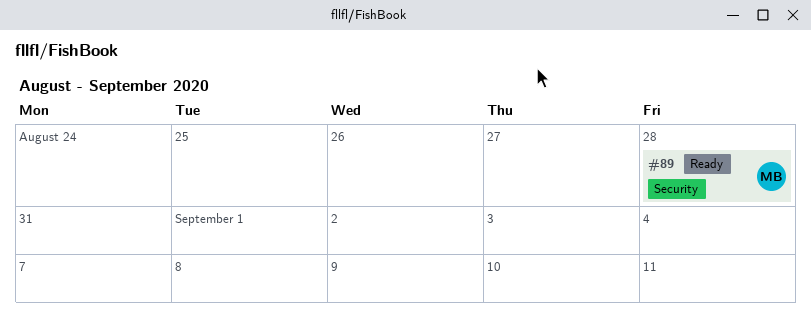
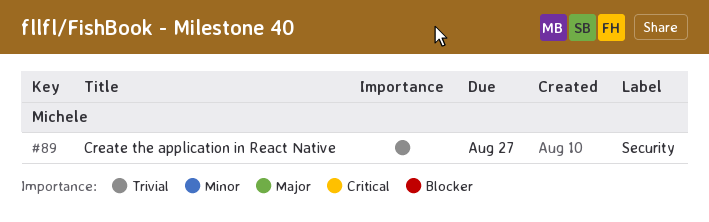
#89, due: Aug 28 -> Aug 27

